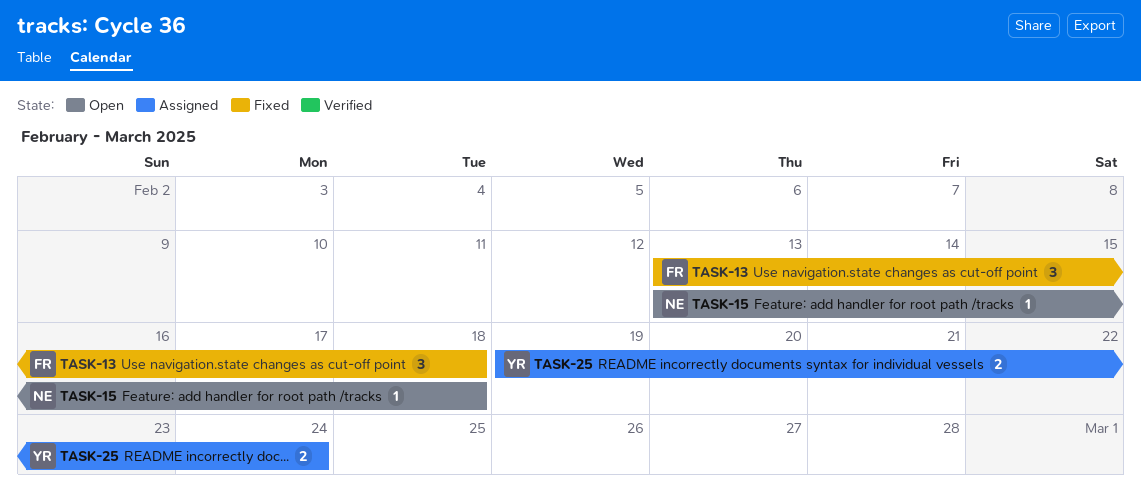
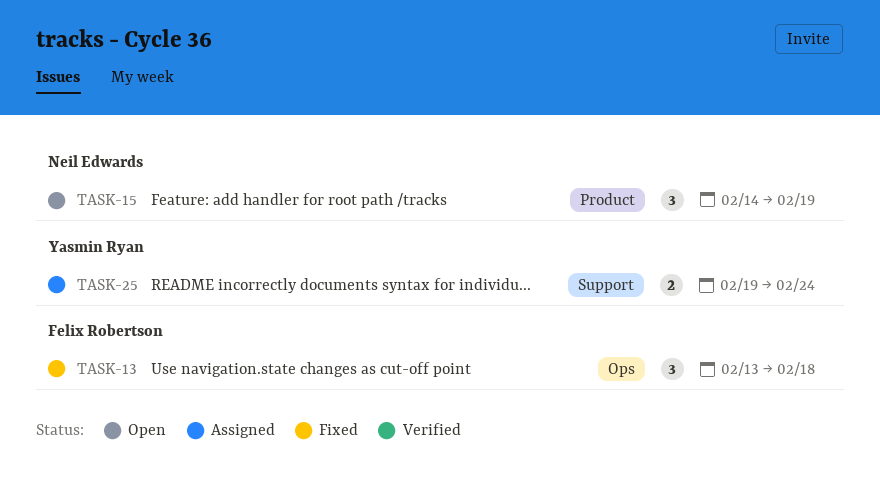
TASK-15, estimate: 1 -> 3
TASK-15, start: Feb 13 -> Feb 14
TASK-15, due: Feb 18 -> Feb 19

